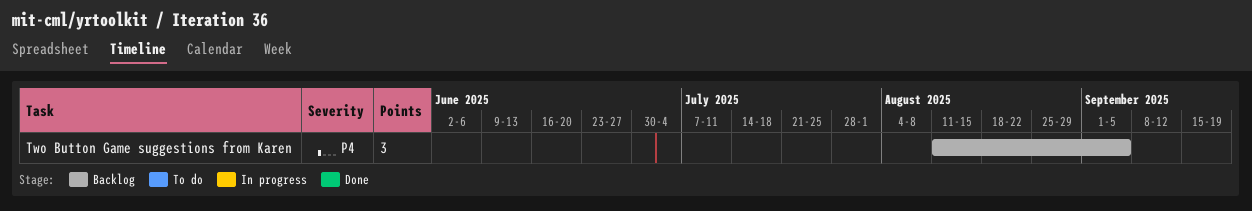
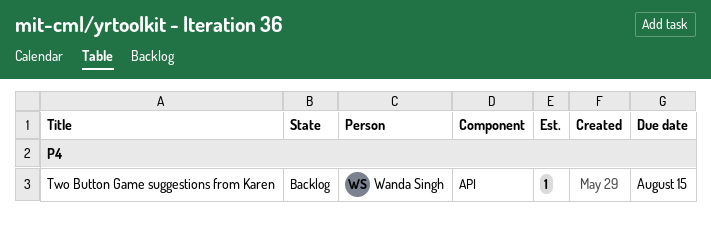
Two Button Game suggestions from Karen, estimate: 3 -> 1
Two Button Game suggestions from Karen, due: Sep 5 -> Aug 15

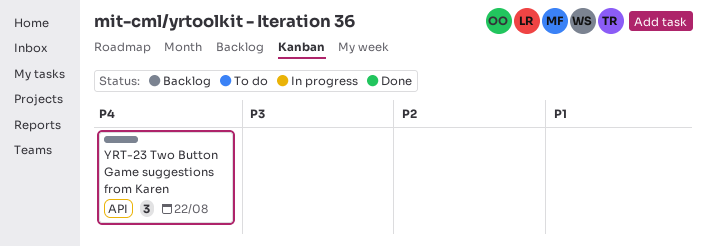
Two Button Game suggestions from Karen, estimate: 1 -> 3
Two Button Game suggestions from Karen, due: Aug 15 -> Aug 22

